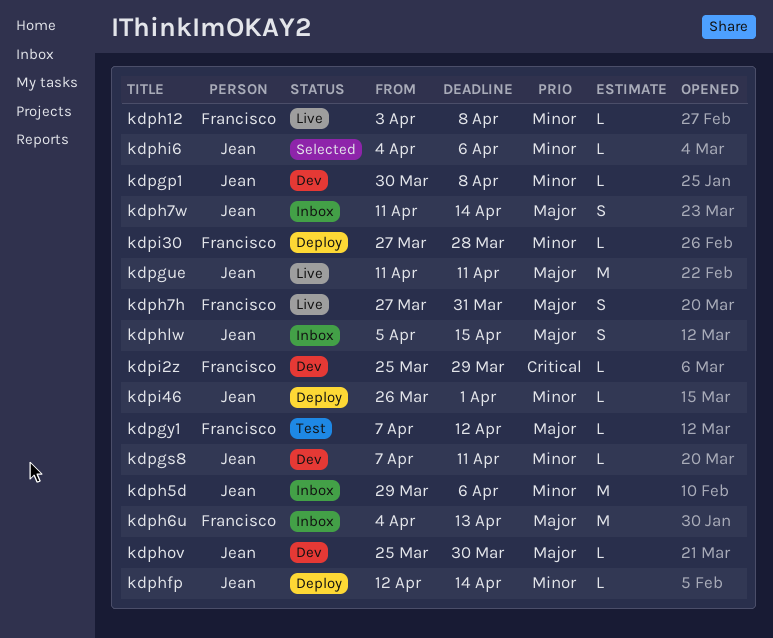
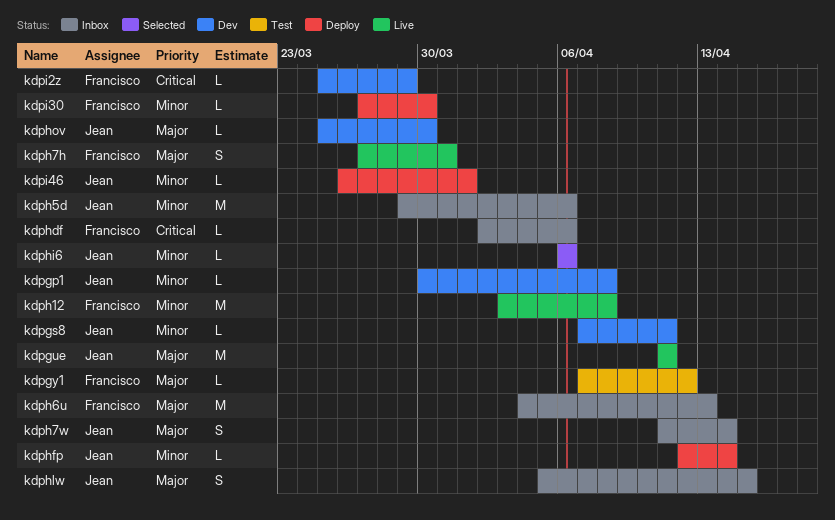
kdph12, estimate: L -> M
kdphdf: none -> present
kdphi6, start: Apr 4 -> Apr 6
kdpi30, due: Mar 28 -> Mar 30

